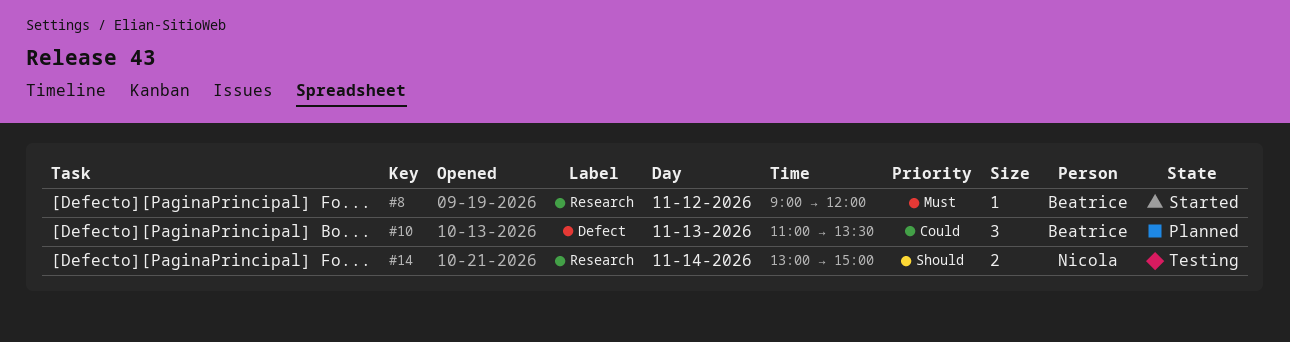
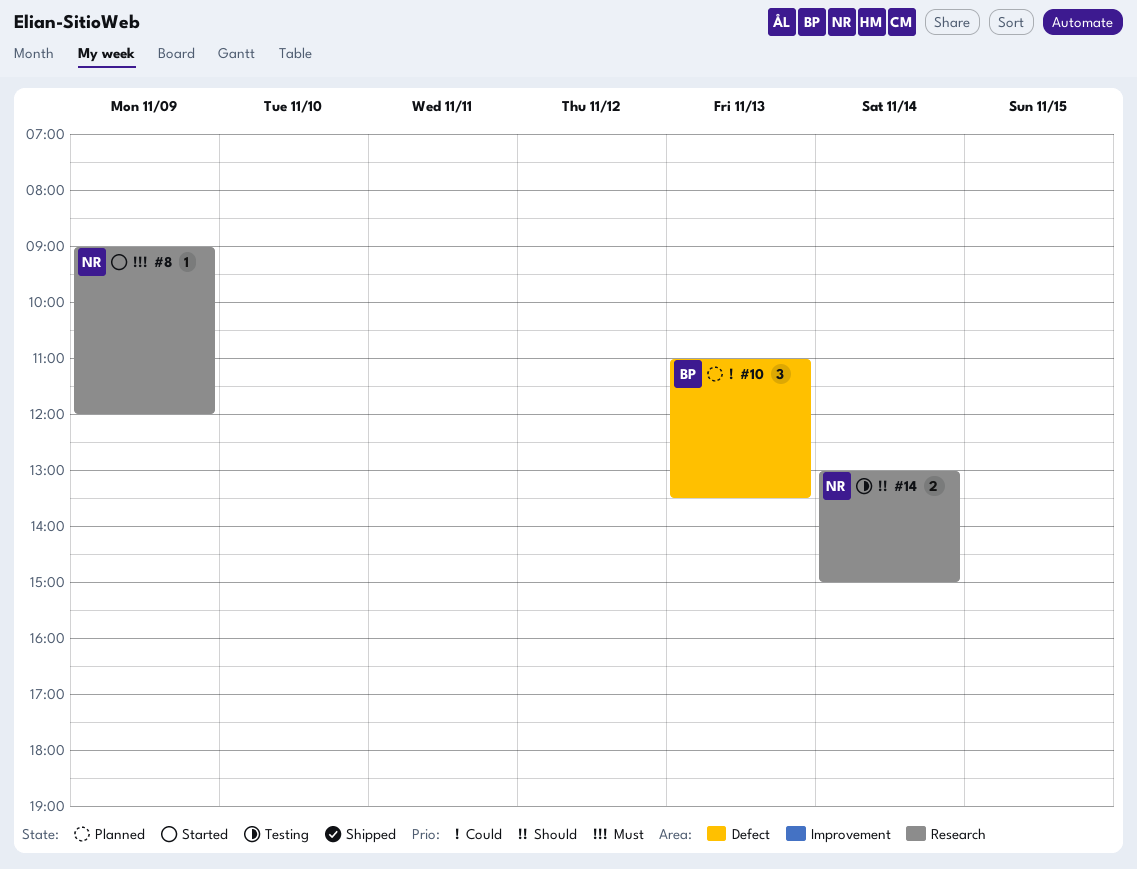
#8, owner: Beatrice -> Nicola
#8, day: Nov 12 -> Nov 9

